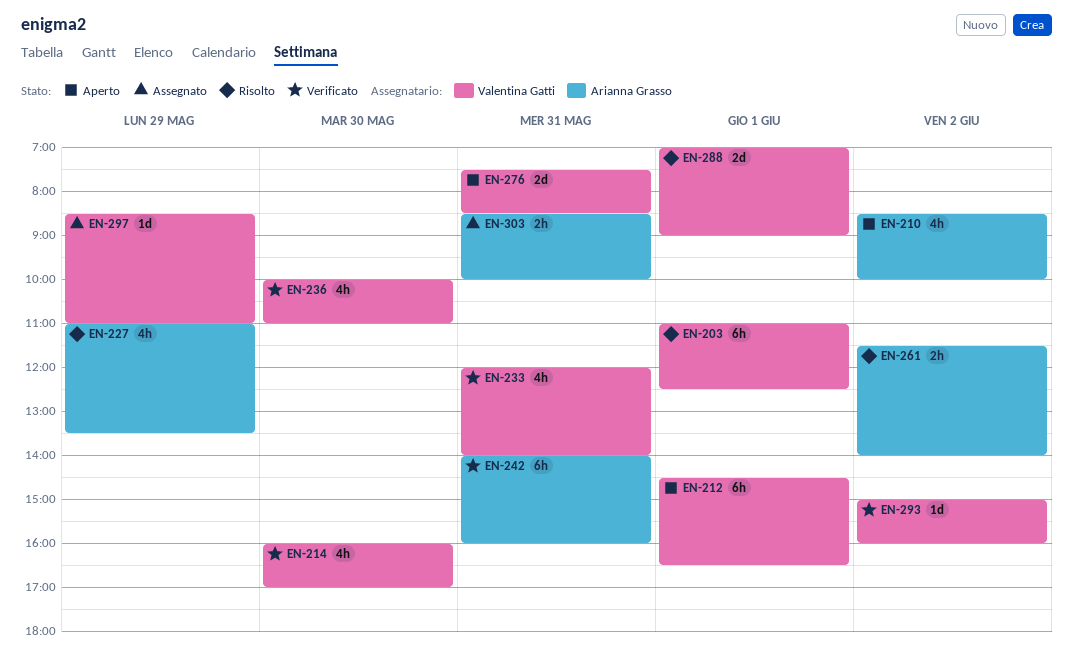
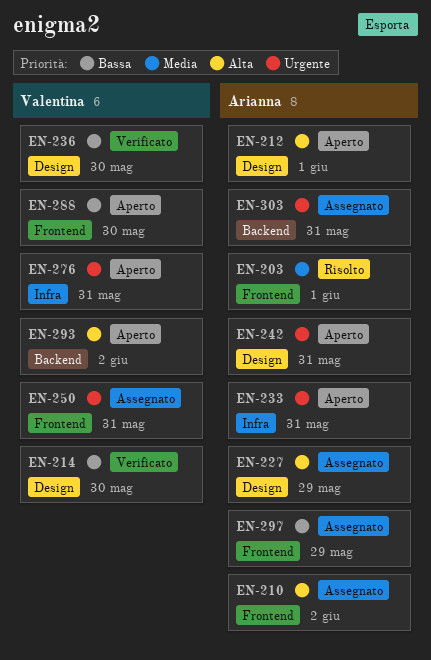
EN-203, owner: Valentina Gatti -> Arianna Grasso
EN-210, status: Aperto -> Assegnato
EN-212, owner: Valentina Gatti -> Arianna Grasso
EN-227, status: Risolto -> Assegnato
EN-233, status: Verificato -> Aperto
EN-233, owner: Valentina Gatti -> Arianna Grasso
EN-242, status: Verificato -> Aperto
EN-250: none -> present
EN-261: present -> none
EN-288, status: Risolto -> Aperto
EN-288, day: Jun 1 -> May 30
EN-293, status: Verificato -> Aperto
EN-297, owner: Valentina Gatti -> Arianna Grasso

